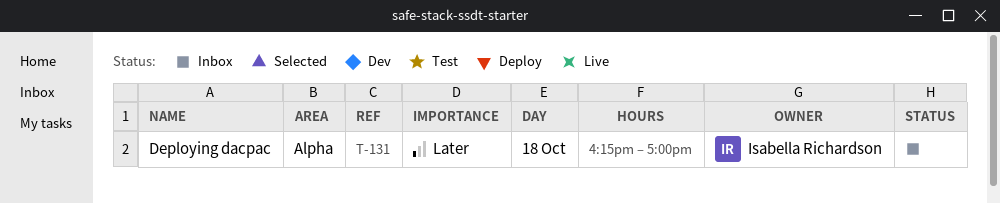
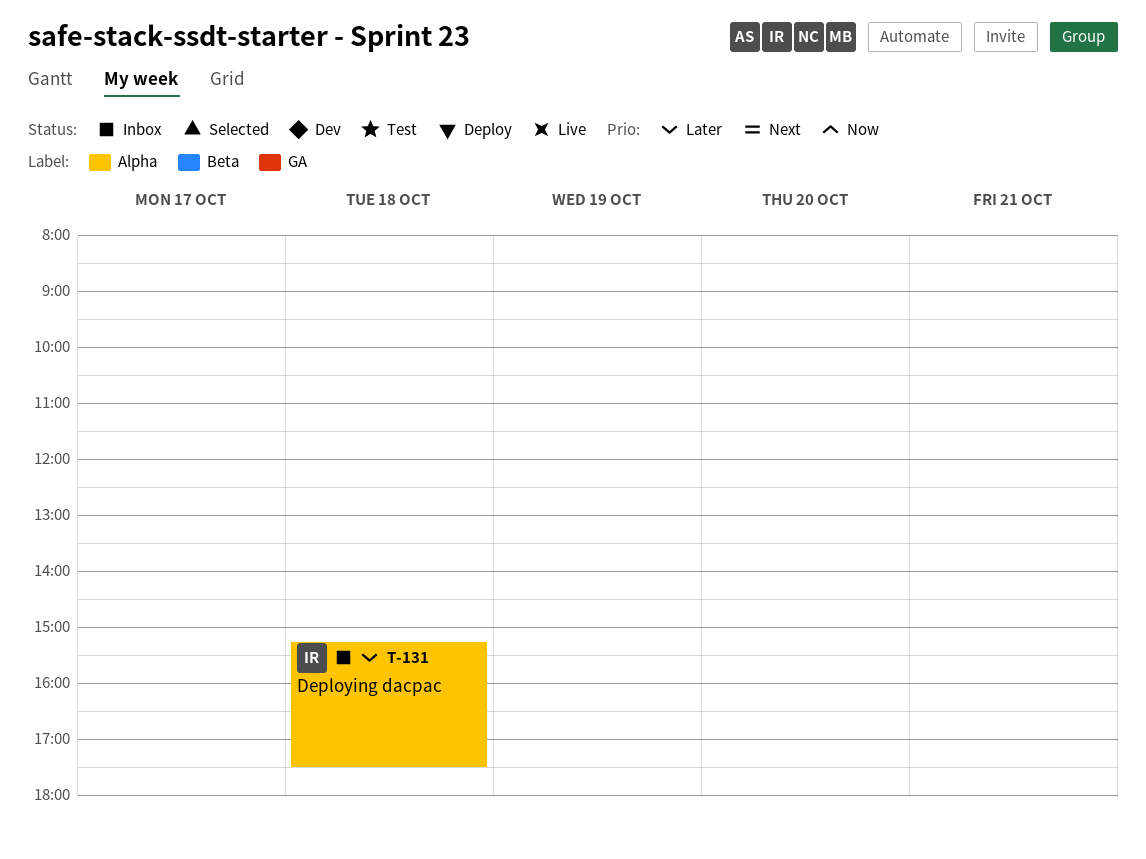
T-131, begins: 16:15 -> 15:15
T-131, ends: 17:00 -> 17:30

